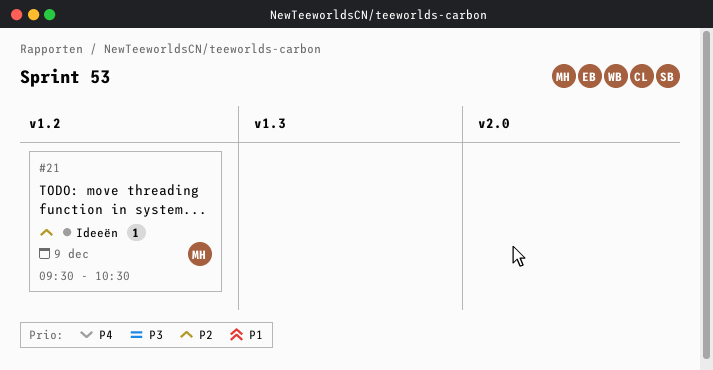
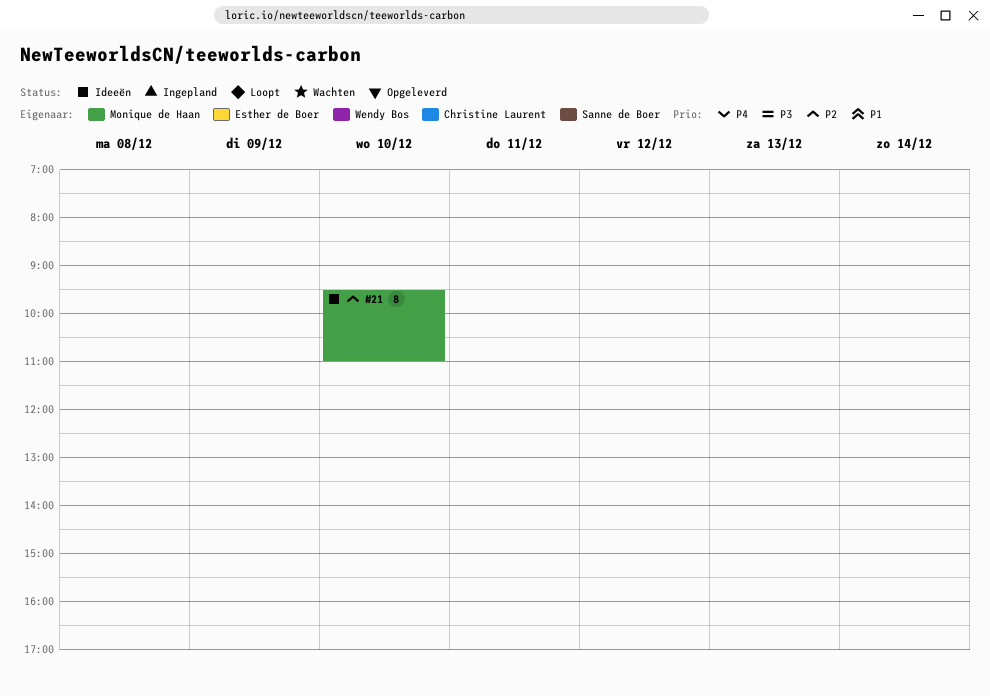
#21, estimate: 1 -> 8
#21, day: Dec 9 -> Dec 10
#21, ends: 10:30 -> 11:00

